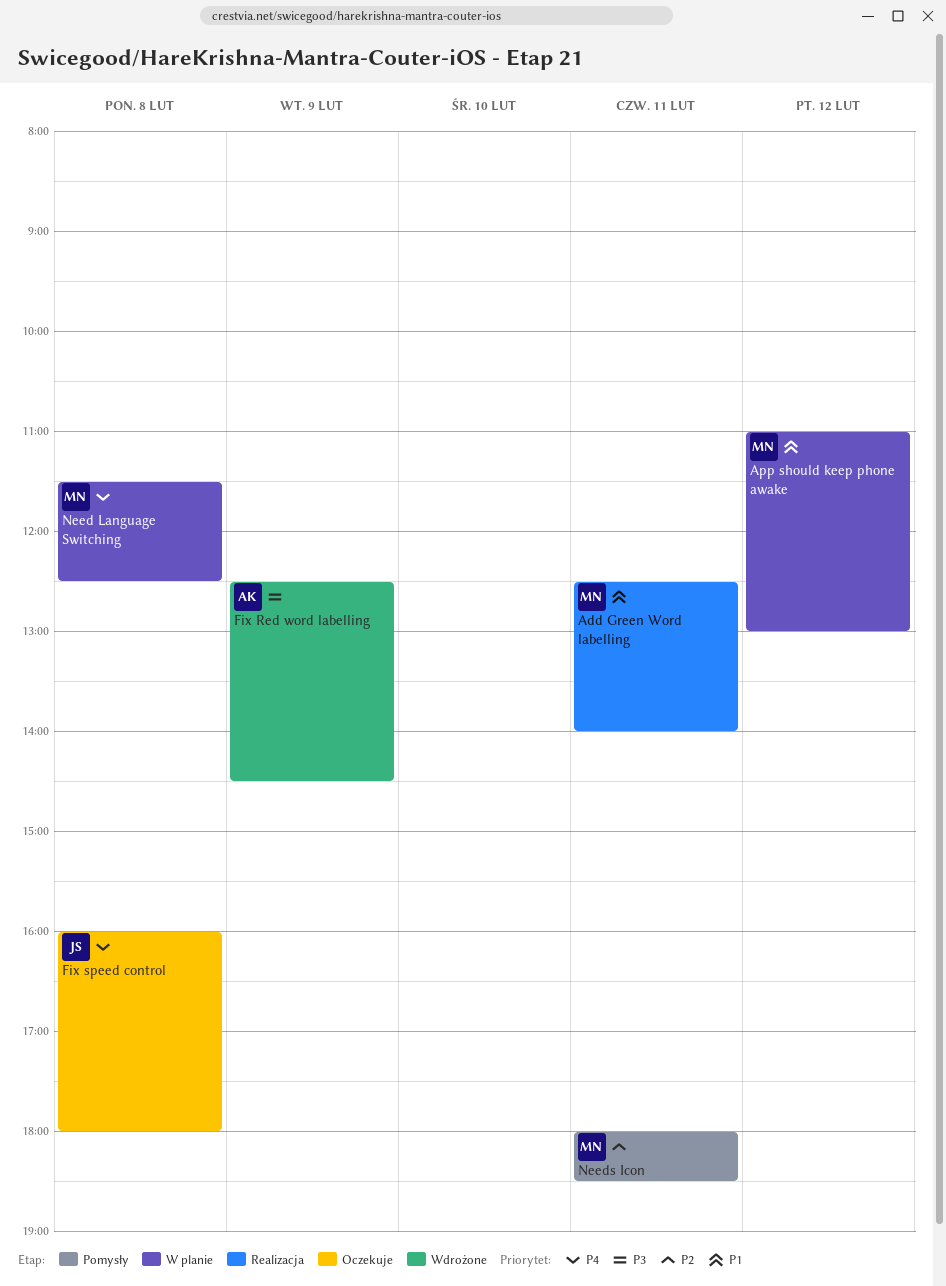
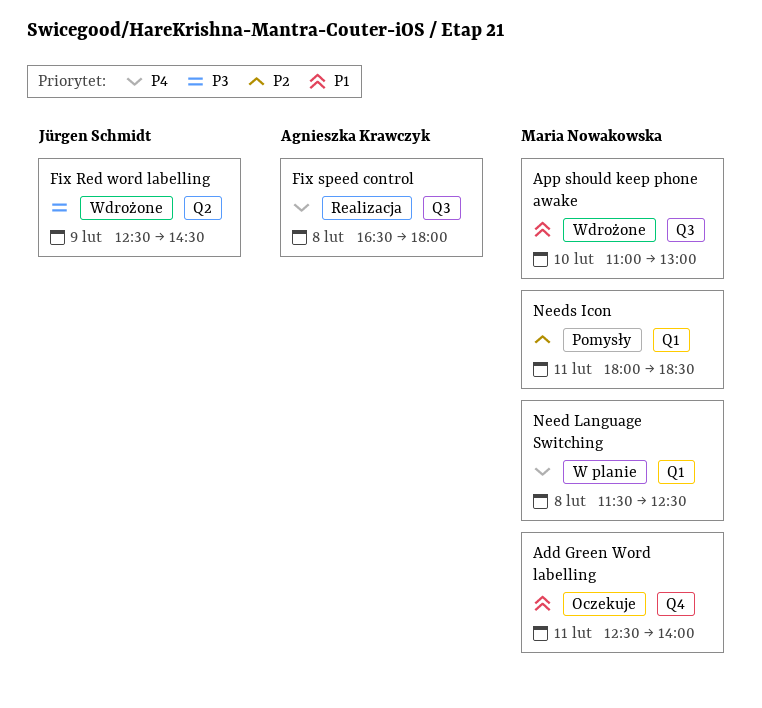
Add Green Word labelling, status: Realizacja -> Oczekuje
App should keep phone awake, status: W planie -> Wdrożone
App should keep phone awake, day: Feb 12 -> Feb 10
Fix Red word labelling, owner: Agnieszka Krawczyk -> Jürgen Schmidt
Fix speed control, status: Oczekuje -> Realizacja
Fix speed control, owner: Jürgen Schmidt -> Agnieszka Krawczyk
Fix speed control, begins: 16:00 -> 16:30

